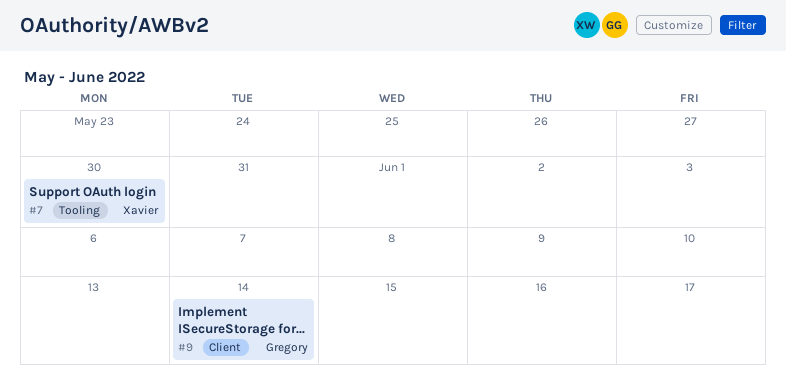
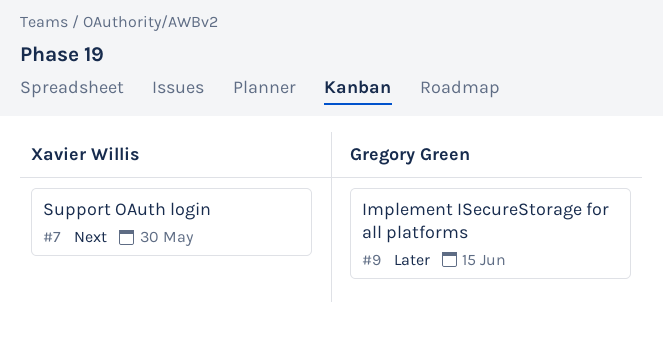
#9, due: Jun 14 -> Jun 15

